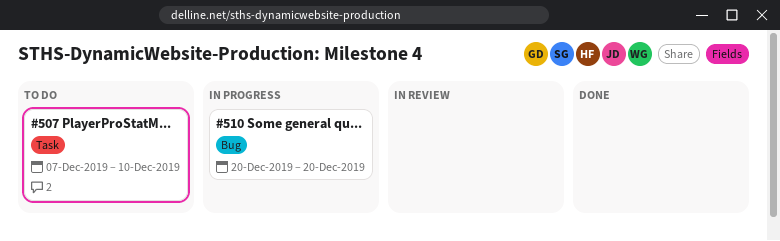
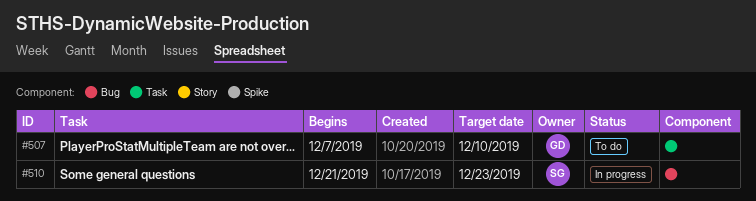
#510, start: Dec 20 -> Dec 21
#510, due: Dec 20 -> Dec 23

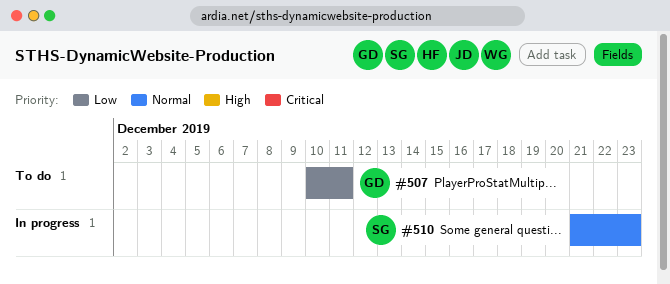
#507, start: Dec 7 -> Dec 10
#507, due: Dec 10 -> Dec 11

